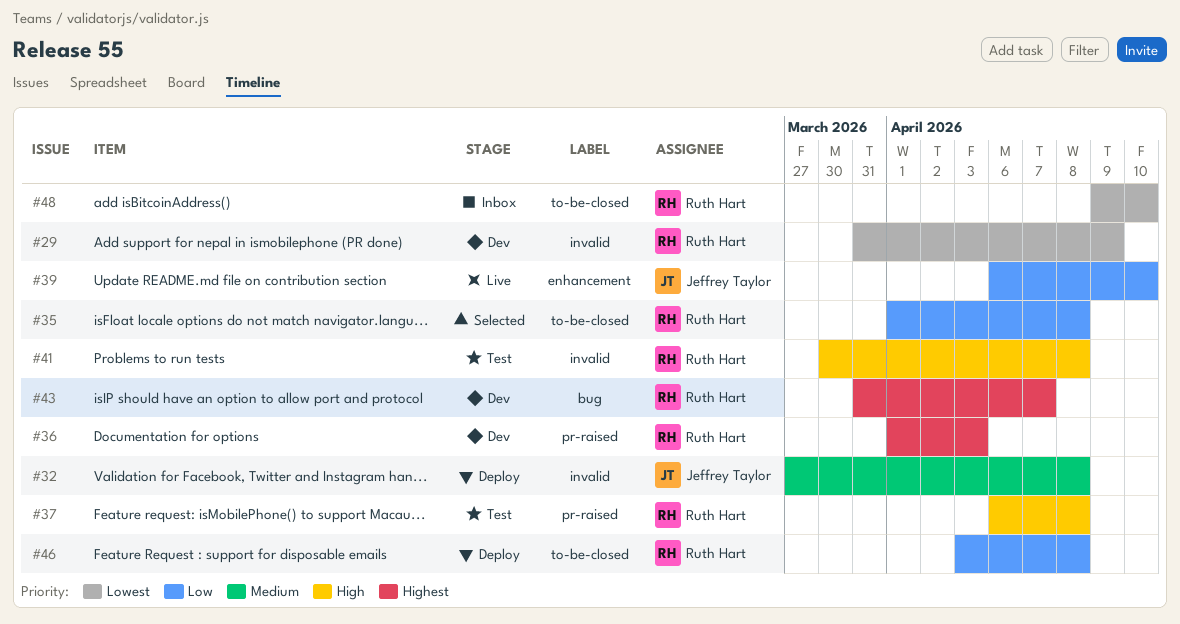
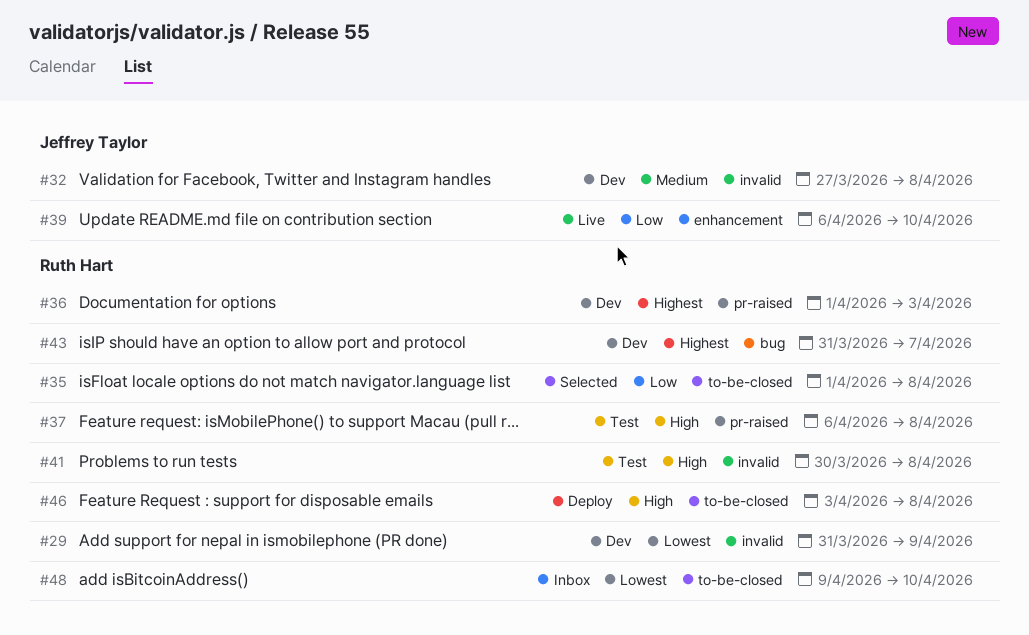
#32, status: Deploy -> Dev
#46, priority: Low -> High

